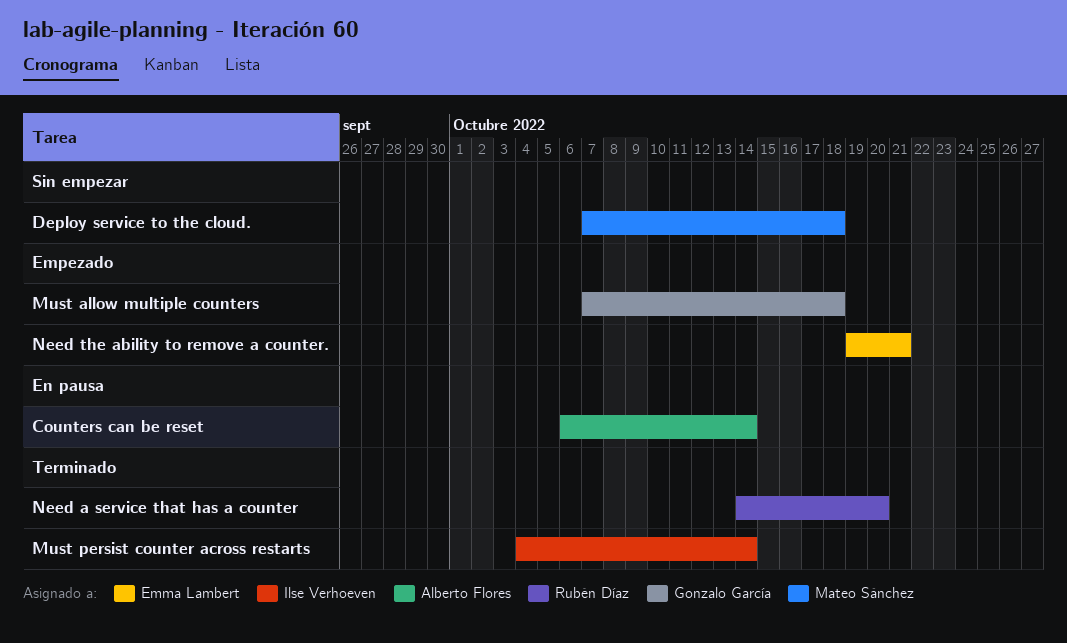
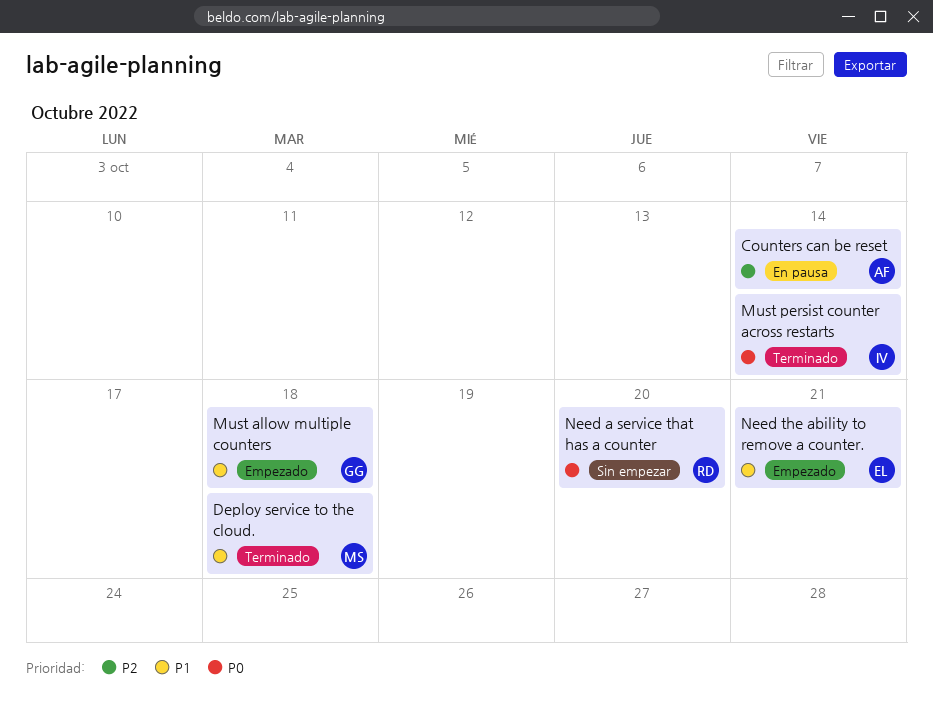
Deploy service to the cloud., status: Sin empezar -> Terminado
Need a service that has a counter, status: Terminado -> Sin empezar

